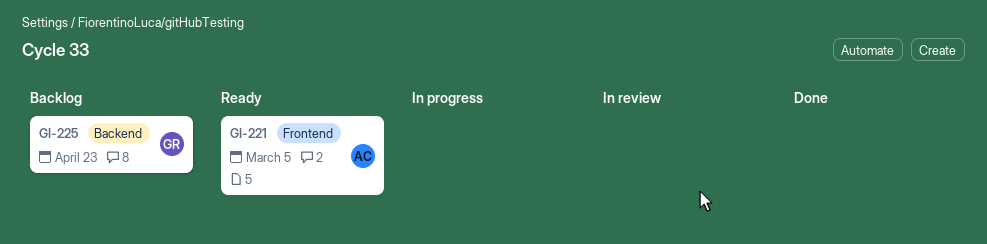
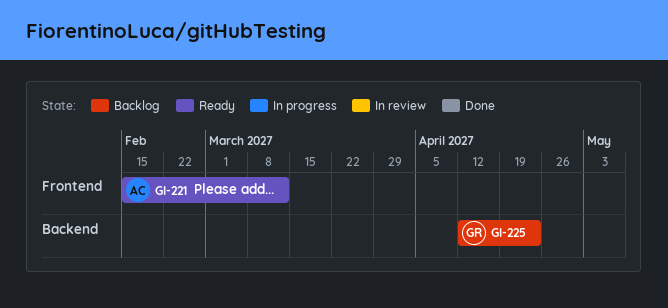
GI-221, due: Mar 5 -> Mar 12

